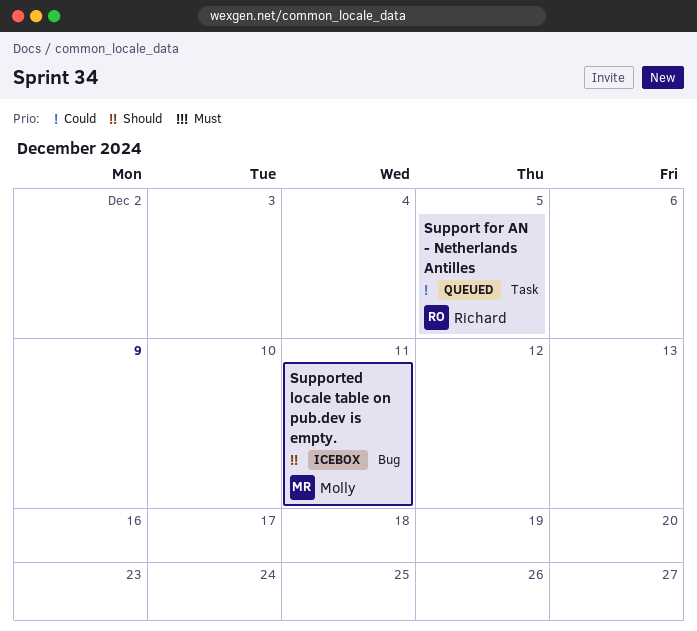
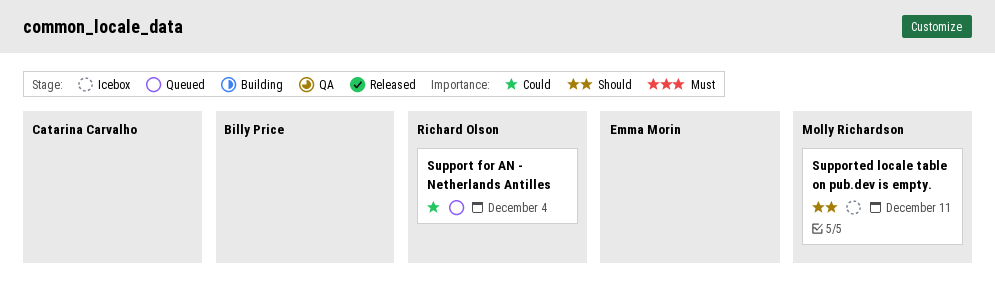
Support for AN - Netherlands Antilles, due: Dec 5 -> Dec 4

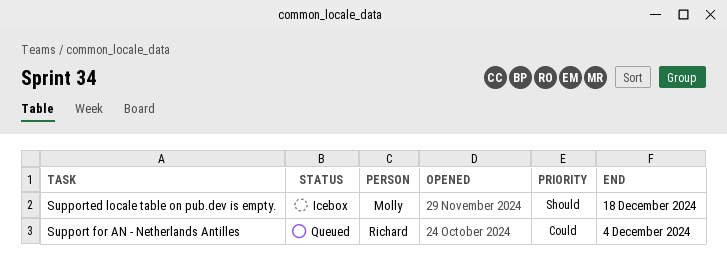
Supported locale table on pub.dev is empty., due: Dec 11 -> Dec 18

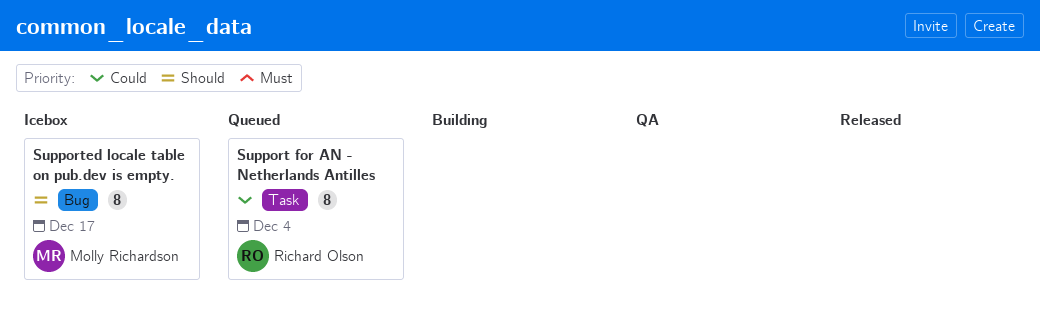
Supported locale table on pub.dev is empty., due: Dec 18 -> Dec 17

